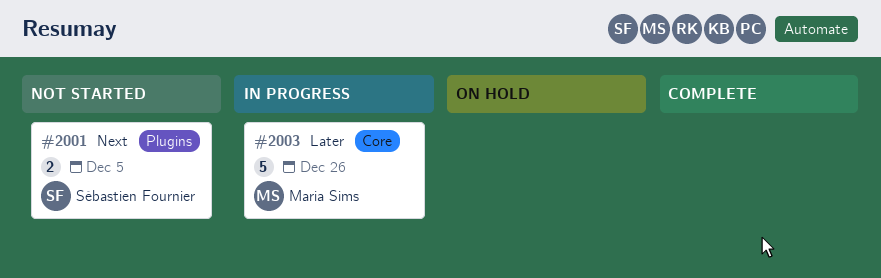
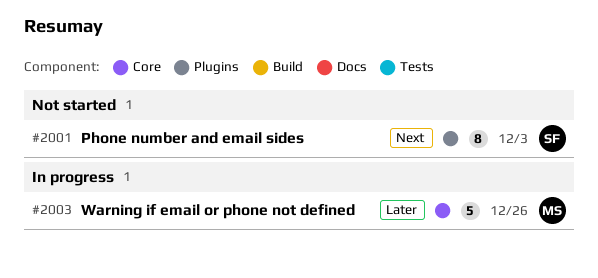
#2001, estimate: 2 -> 8
#2001, due: Dec 5 -> Dec 3

